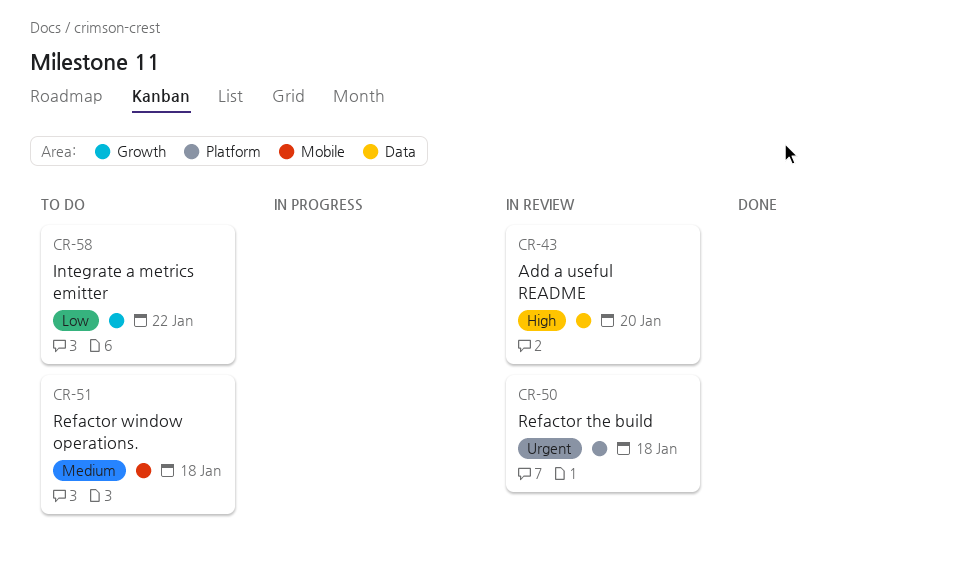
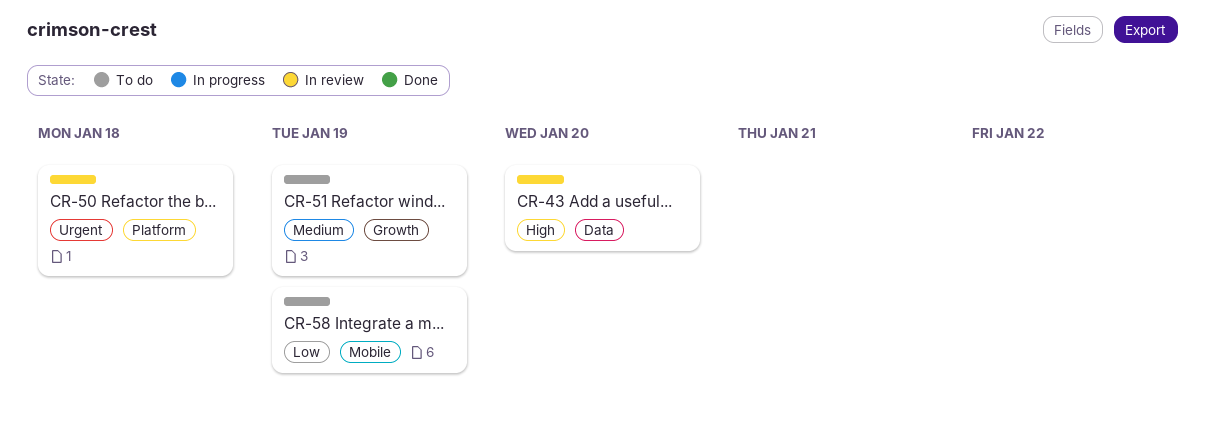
CR-51, label: Mobile -> Growth
CR-51, due: Jan 18 -> Jan 19
CR-58, label: Growth -> Mobile
CR-58, due: Jan 22 -> Jan 19

